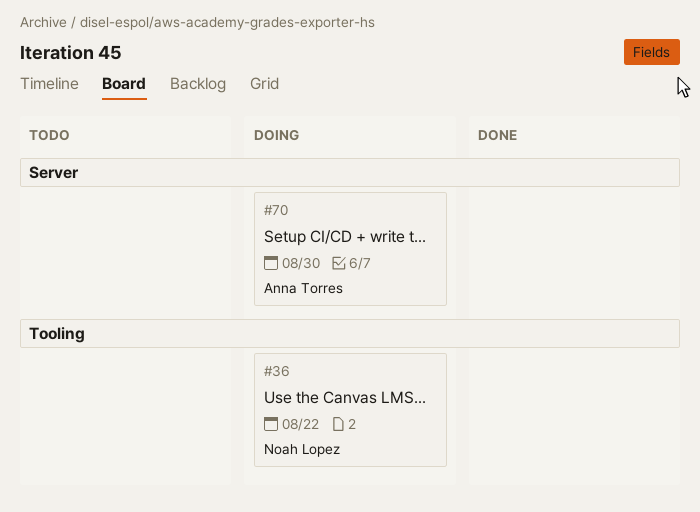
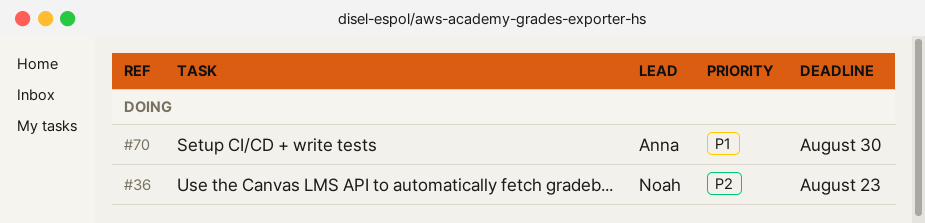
#36, due: Aug 22 -> Aug 23

